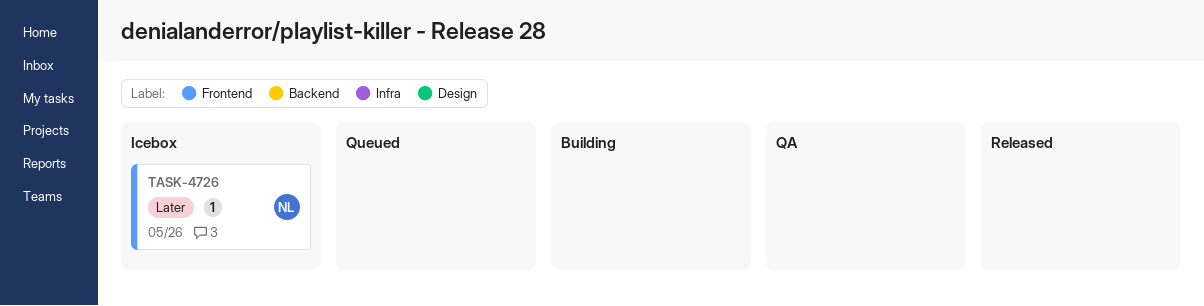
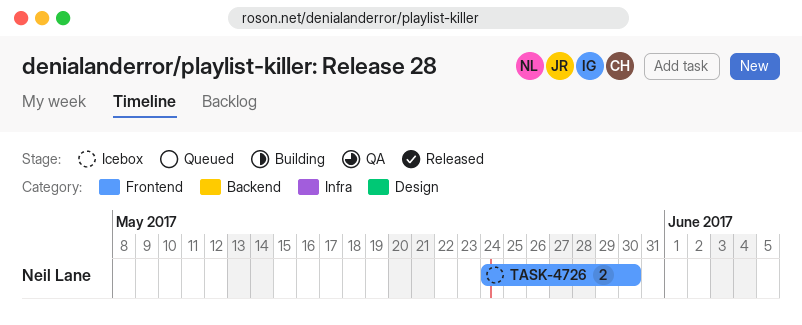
TASK-4726, estimate: 1 -> 2
TASK-4726, due: May 26 -> May 30

